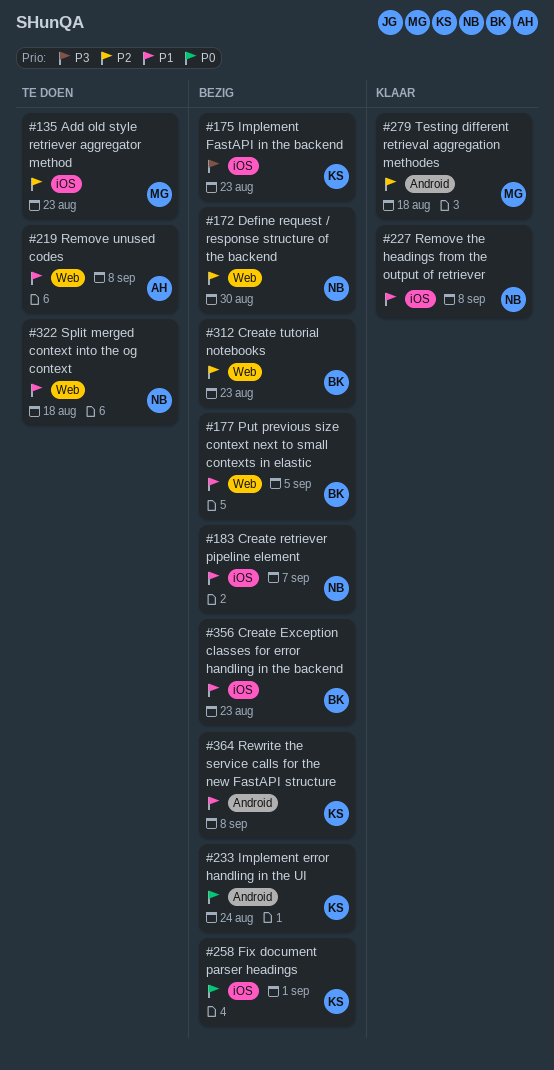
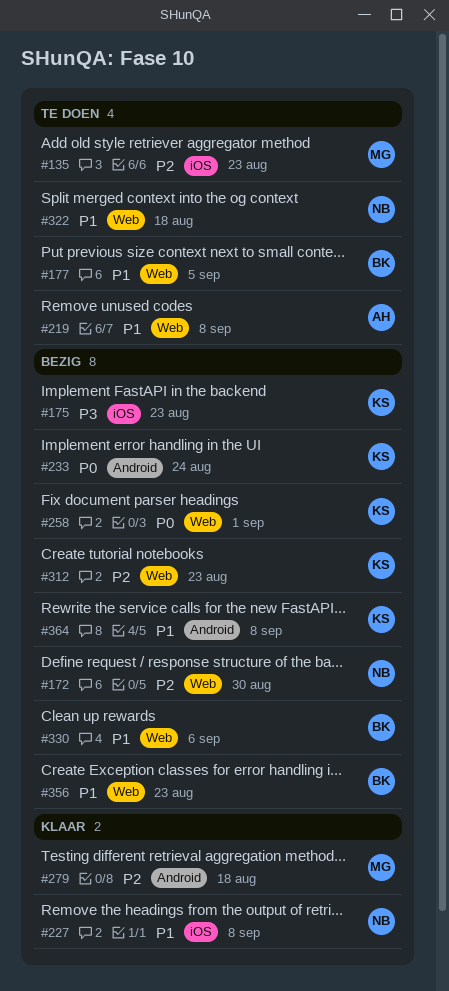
#177, status: Bezig -> Te doen
#183: present -> none
#258, label: iOS -> Web
#312, owner: BK -> KS
#330: none -> present
#356, label: iOS -> Web

